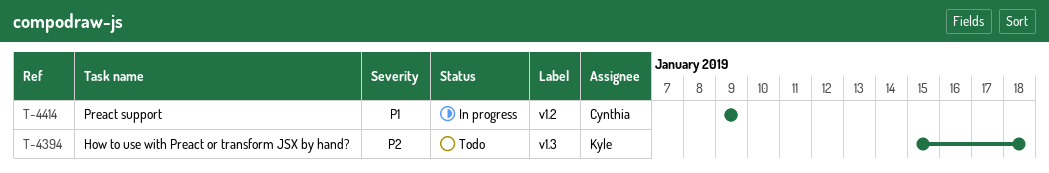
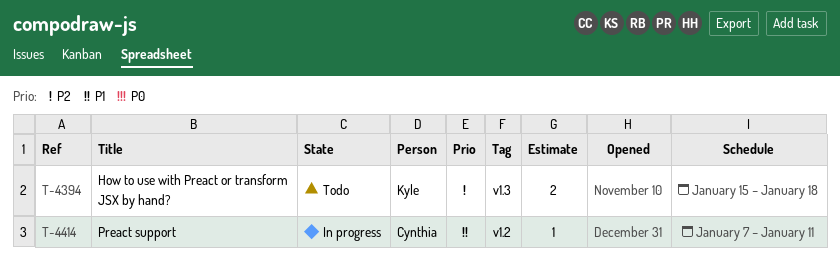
T-4414, start: Jan 9 -> Jan 7
T-4414, due: Jan 9 -> Jan 11

